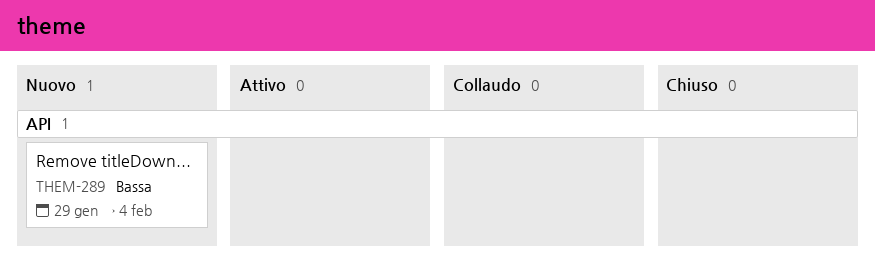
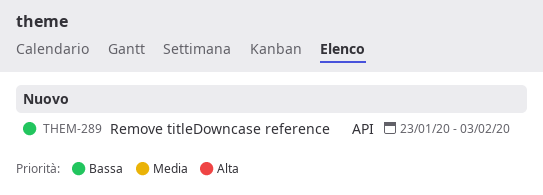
THEM-289, start: Jan 29 -> Jan 23
THEM-289, due: Feb 4 -> Feb 3

